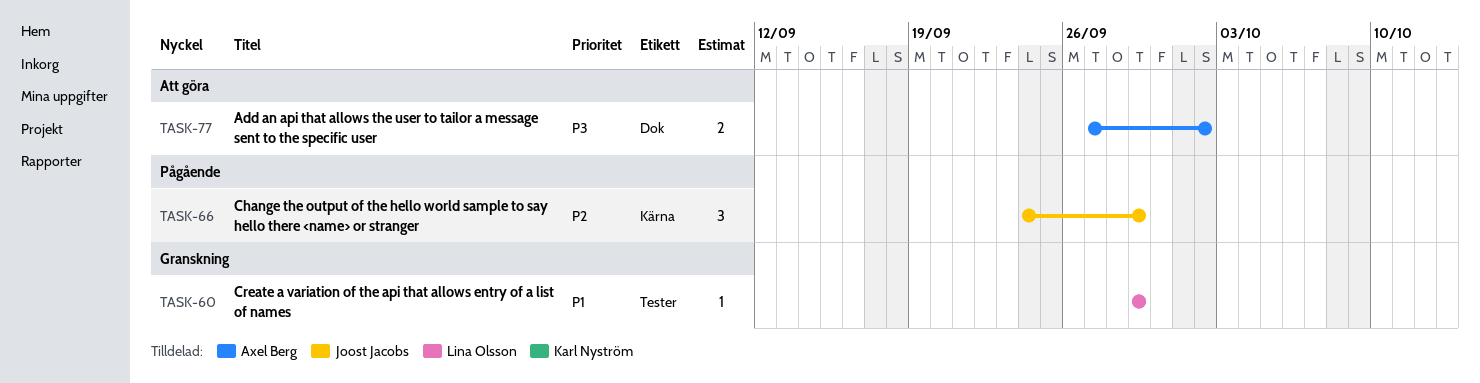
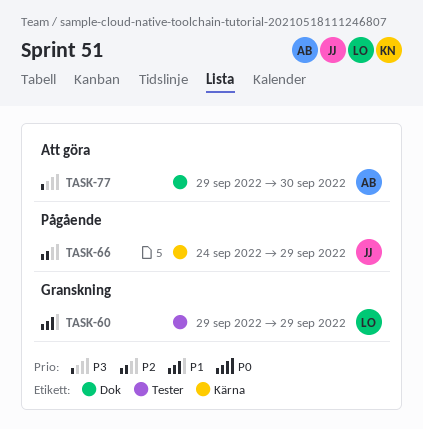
TASK-77, start: Sep 27 -> Sep 29
TASK-77, due: Oct 2 -> Sep 30

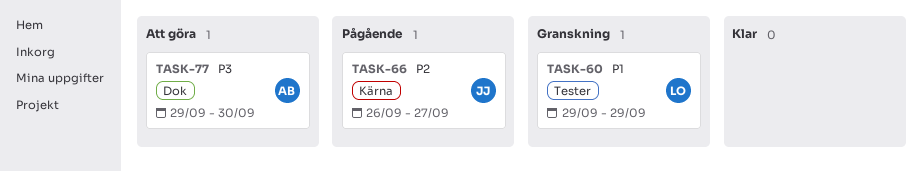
TASK-66, start: Sep 24 -> Sep 26
TASK-66, due: Sep 29 -> Sep 27

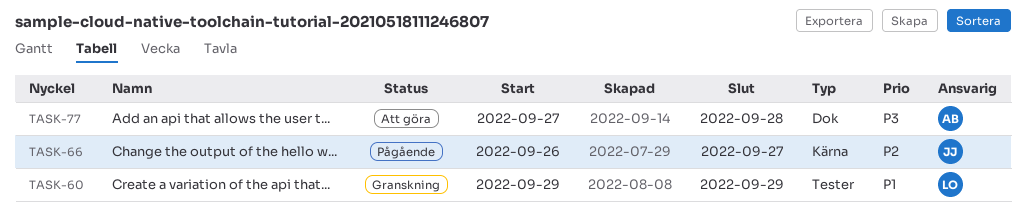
TASK-77, start: Sep 29 -> Sep 27
TASK-77, due: Sep 30 -> Sep 28

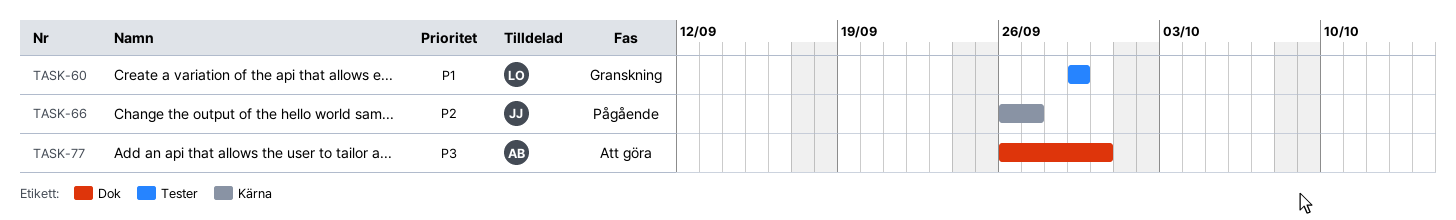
TASK-77, start: Sep 27 -> Sep 26
TASK-77, due: Sep 28 -> Sep 30

